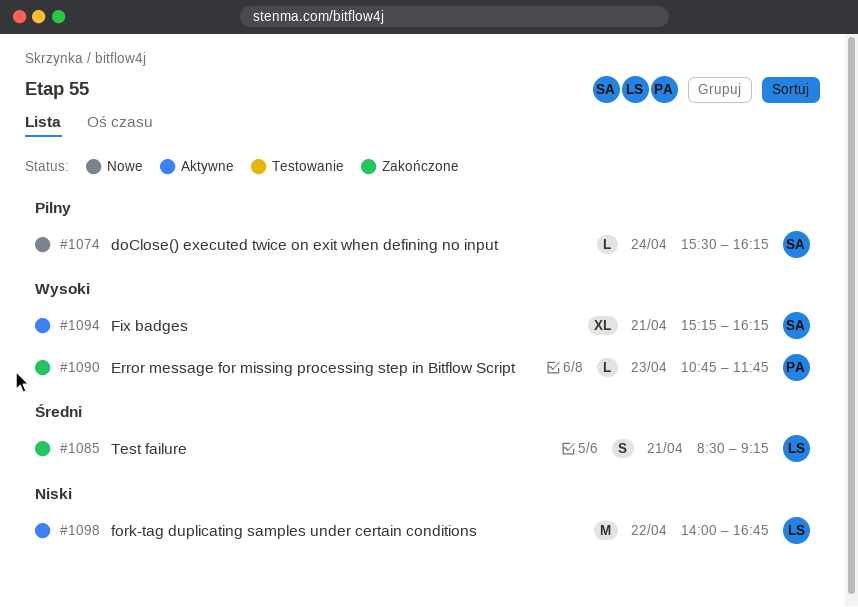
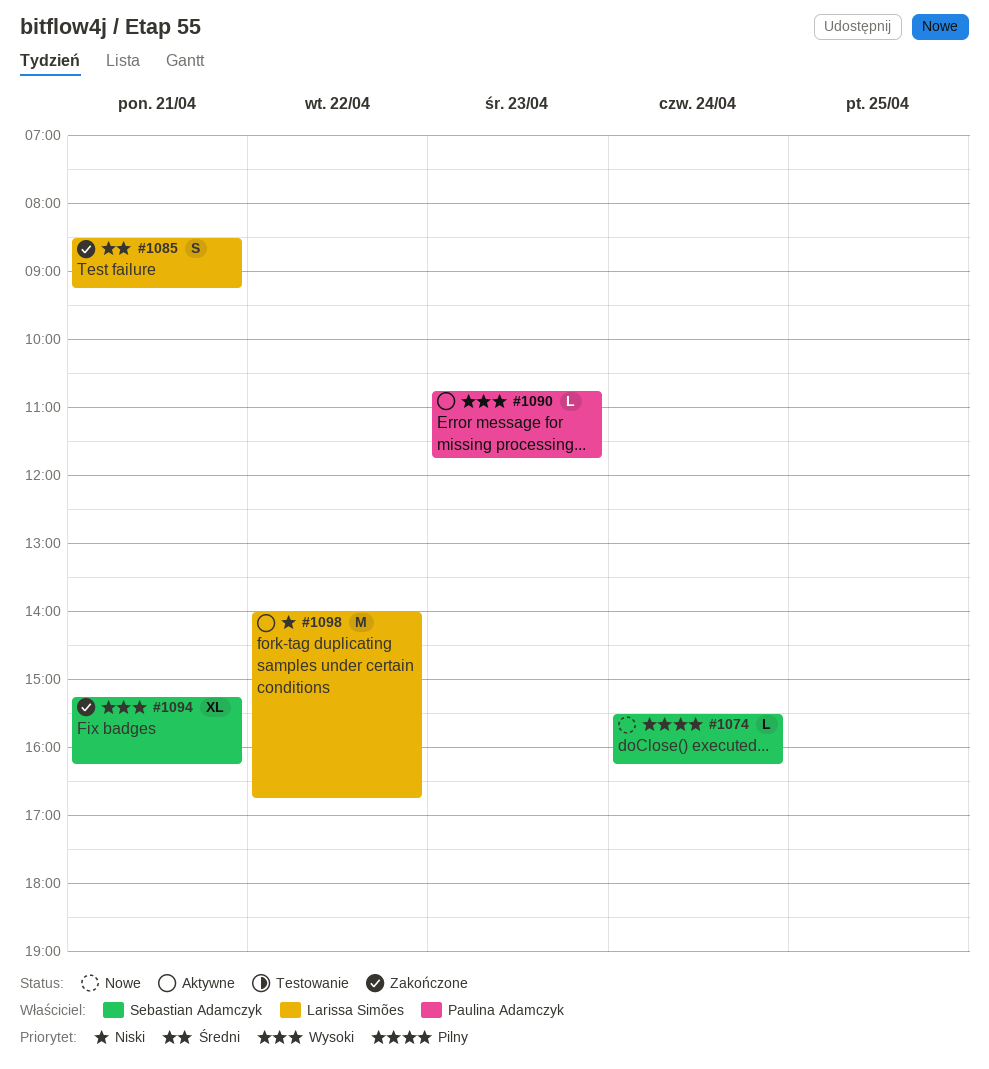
#1090, status: Zakończone -> Aktywne
#1094, status: Aktywne -> Zakończone

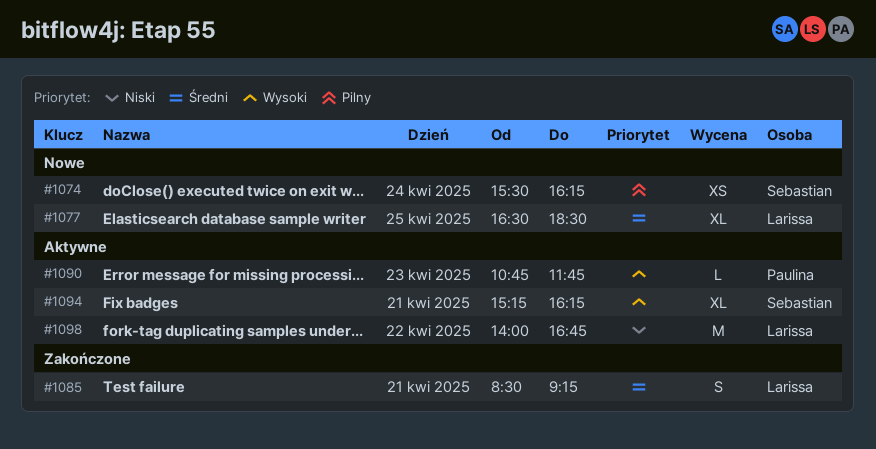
#1074, estimate: L -> XS
#1077: none -> present
#1094, status: Zakończone -> Aktywne

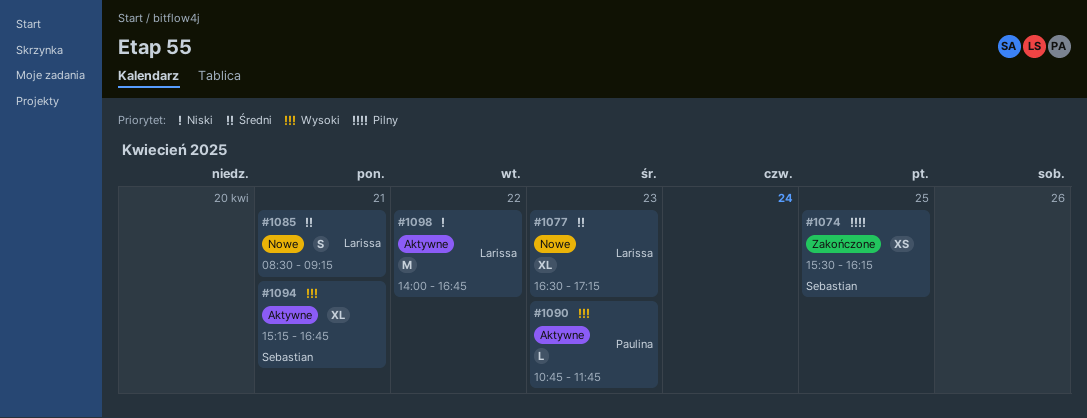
#1074, status: Nowe -> Zakończone
#1074, day: Apr 24 -> Apr 25
#1077, day: Apr 25 -> Apr 23
#1077, ends: 18:30 -> 17:15
#1085, status: Zakończone -> Nowe
#1094, ends: 16:15 -> 16:45

